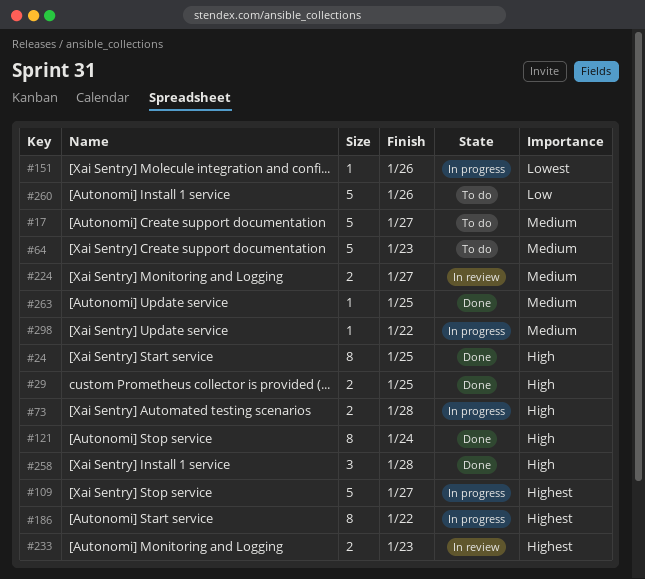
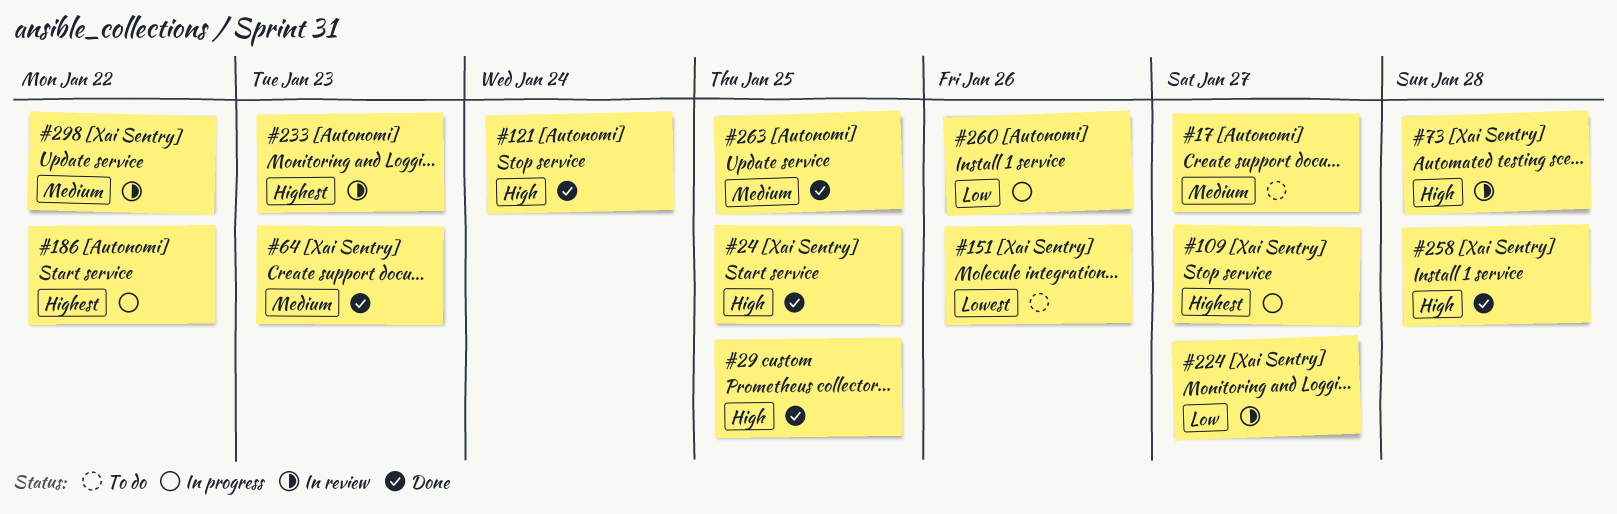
#64, status: To do -> Done
#73, status: In progress -> In review
#151, status: In progress -> To do
#224, priority: Medium -> Low
#260, status: To do -> In progress
#298, status: In progress -> In review

